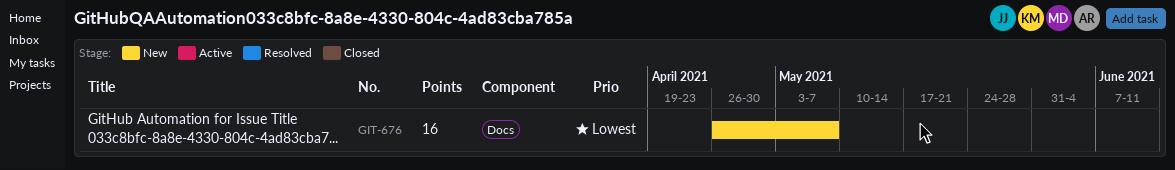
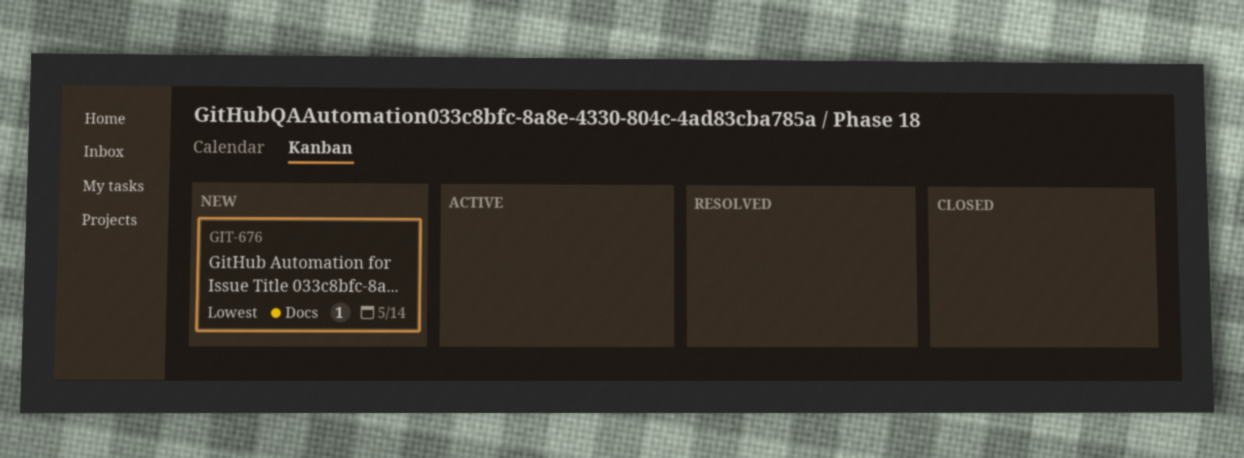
GIT-676, estimate: 16 -> 1
GIT-676, due: May 7 -> May 14

